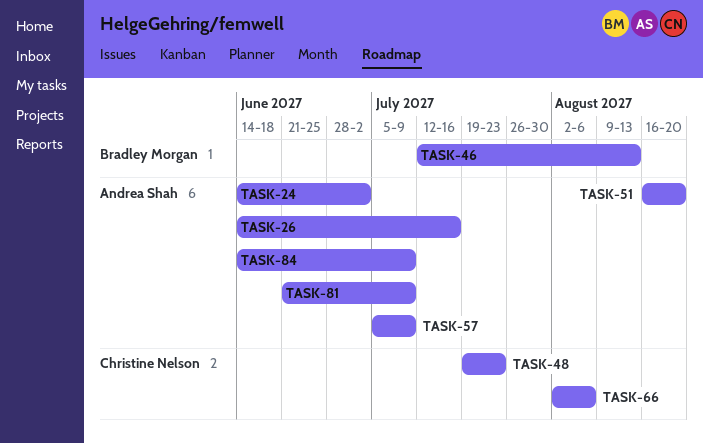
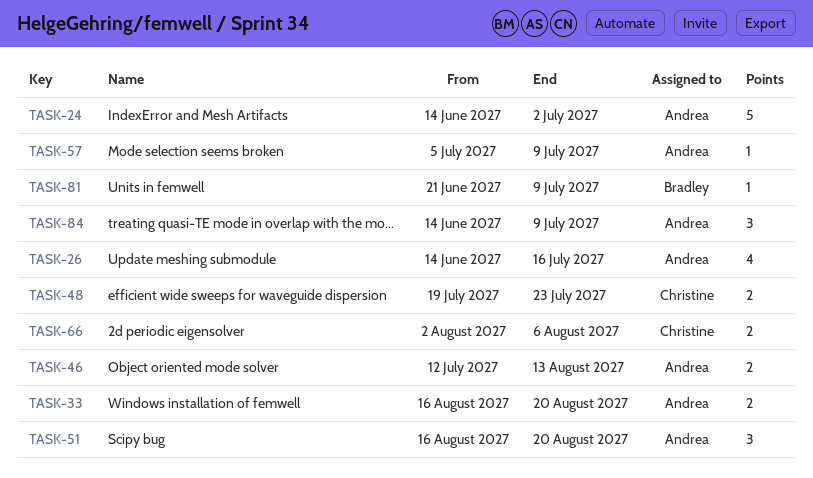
TASK-33: none -> present
TASK-46, owner: Bradley Morgan -> Andrea Shah
TASK-81, owner: Andrea Shah -> Bradley Morgan

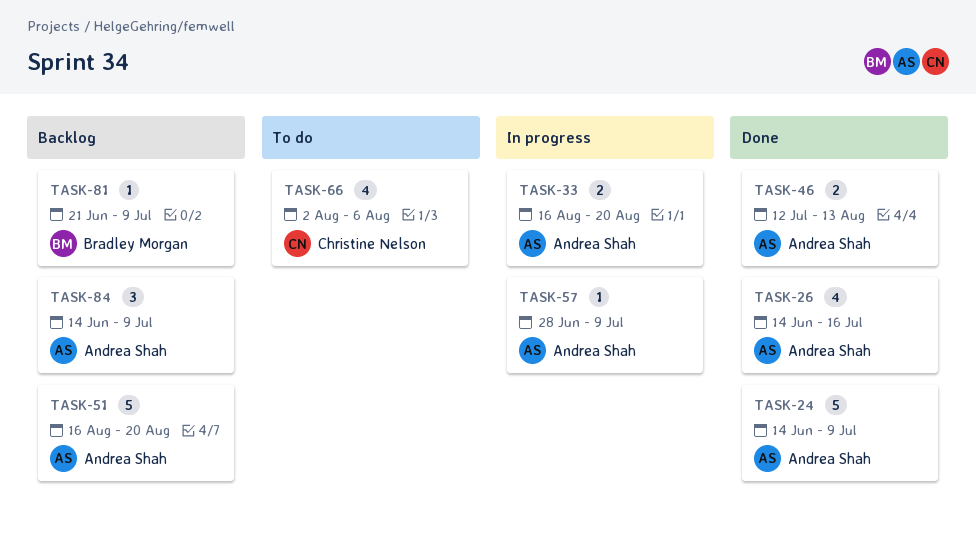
TASK-24, due: Jul 2 -> Jul 9
TASK-48: present -> none
TASK-51, estimate: 3 -> 5
TASK-57, start: Jul 5 -> Jun 28
TASK-66, estimate: 2 -> 4

